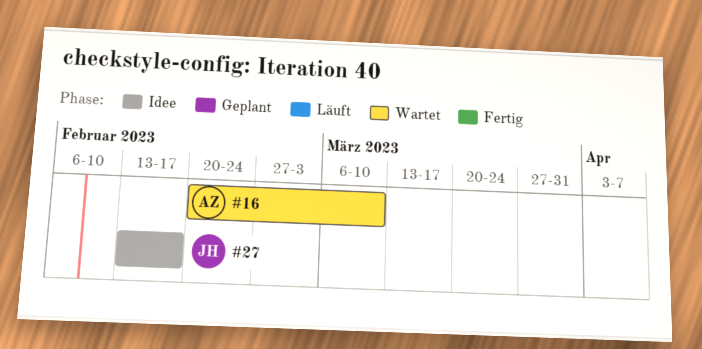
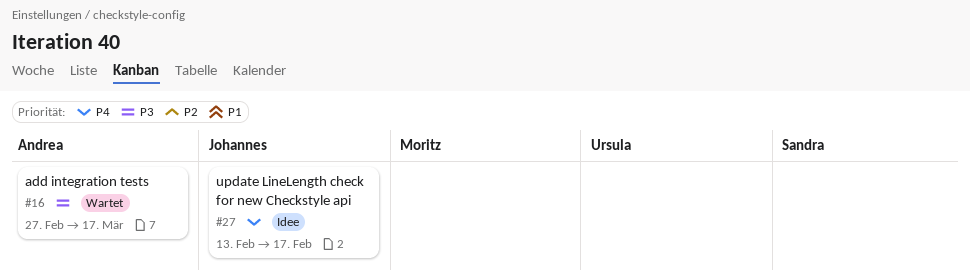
#16, start: Feb 20 -> Feb 27
#16, due: Mar 10 -> Mar 17

